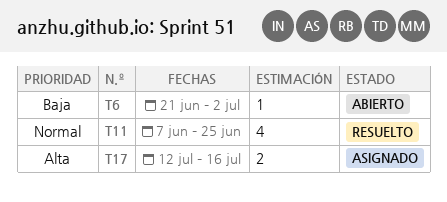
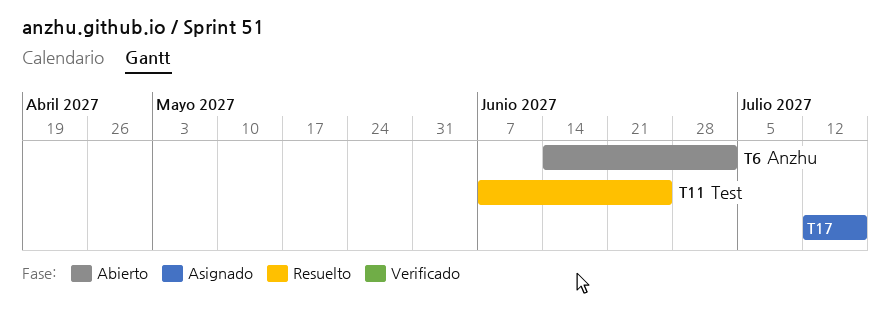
T6, start: Jun 21 -> Jun 14

